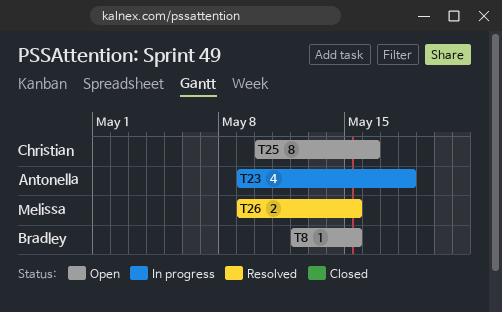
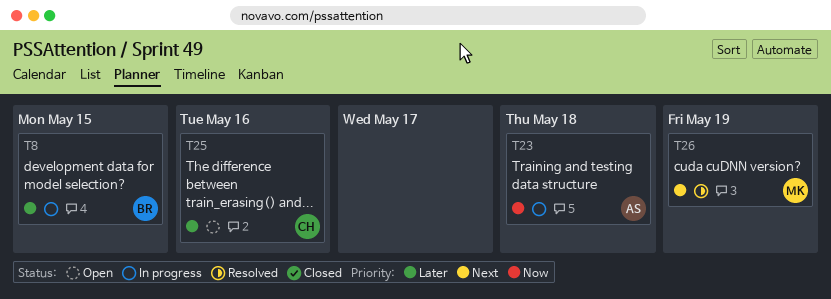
T8, status: Open -> In progress
T26, due: May 15 -> May 19

